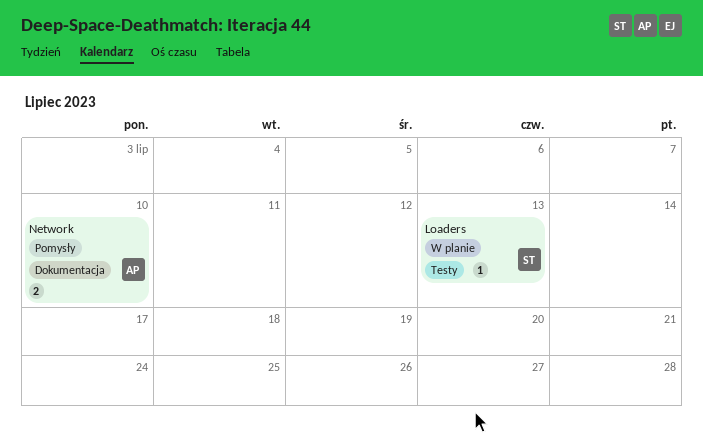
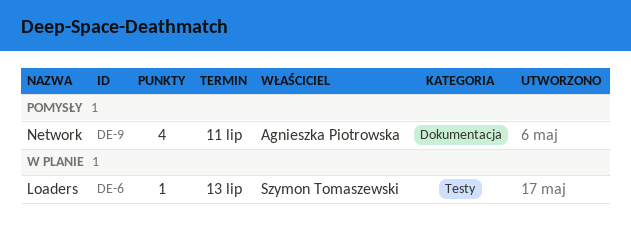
Network, estimate: 2 -> 4
Network, due: Jul 10 -> Jul 11

